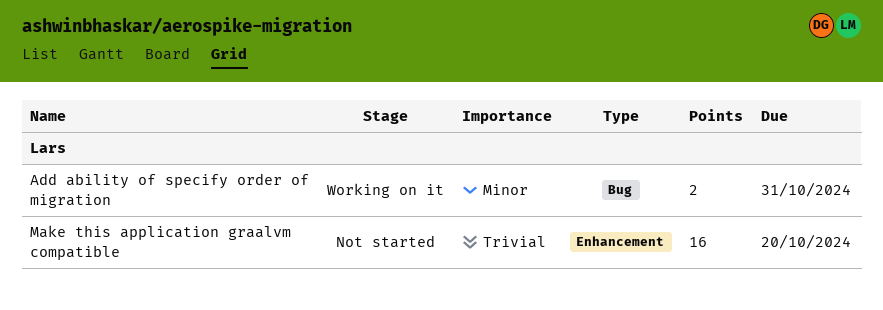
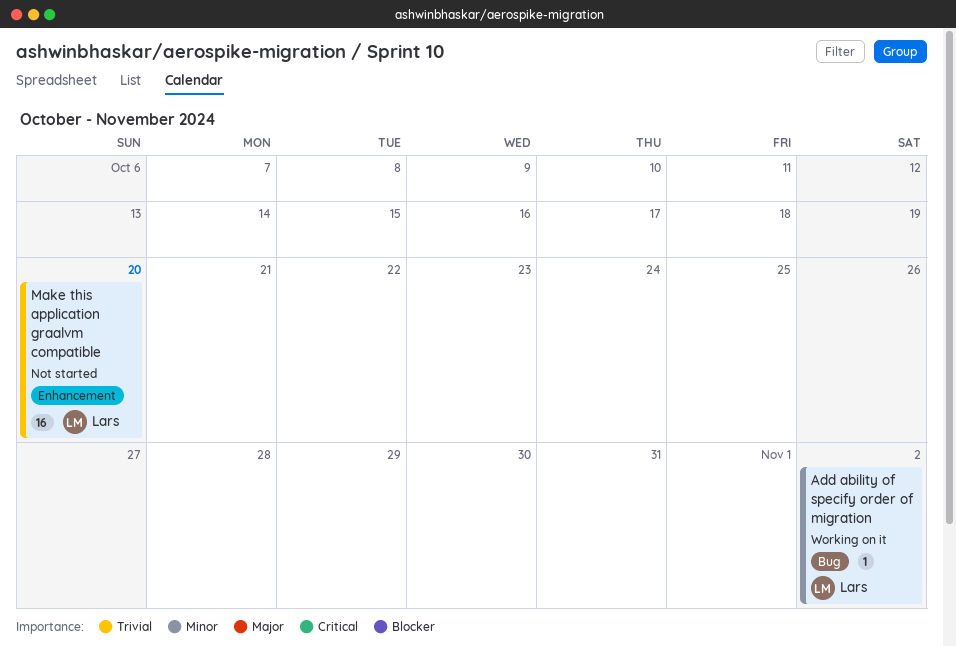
Add ability of specify order of migration, estimate: 2 -> 1
Add ability of specify order of migration, due: Oct 31 -> Nov 2

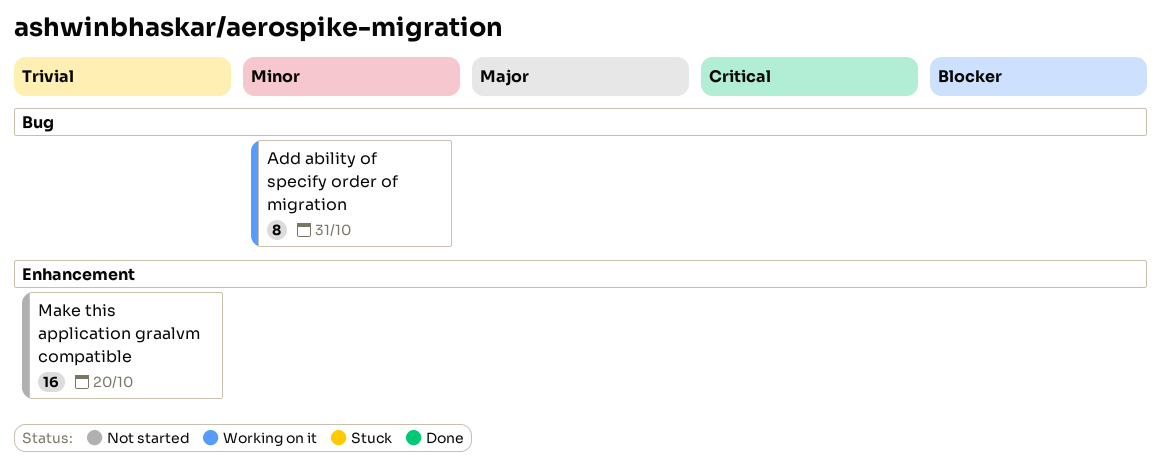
Add ability of specify order of migration, estimate: 1 -> 8
Add ability of specify order of migration, due: Nov 2 -> Oct 31

